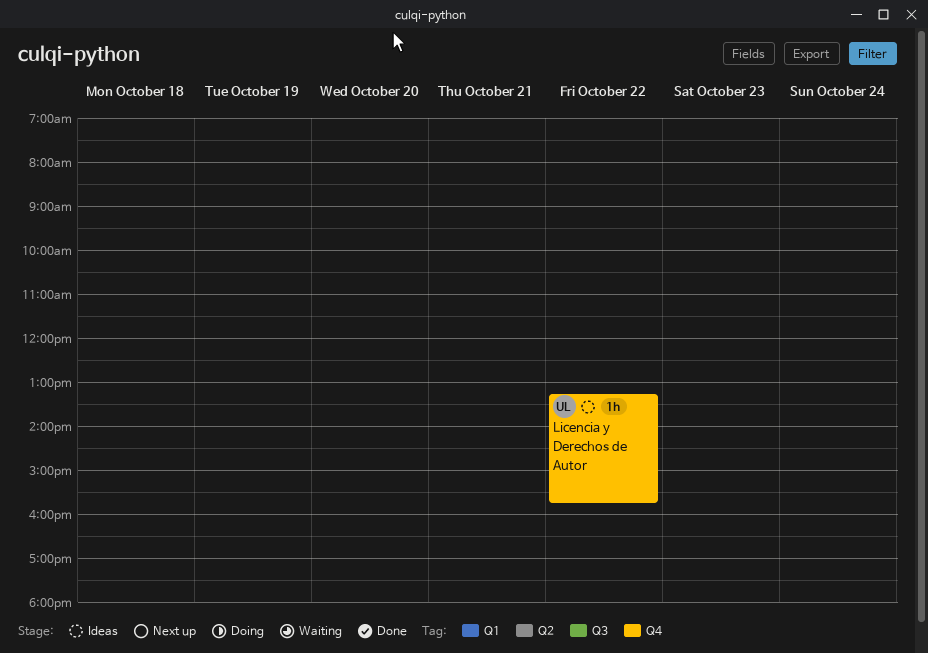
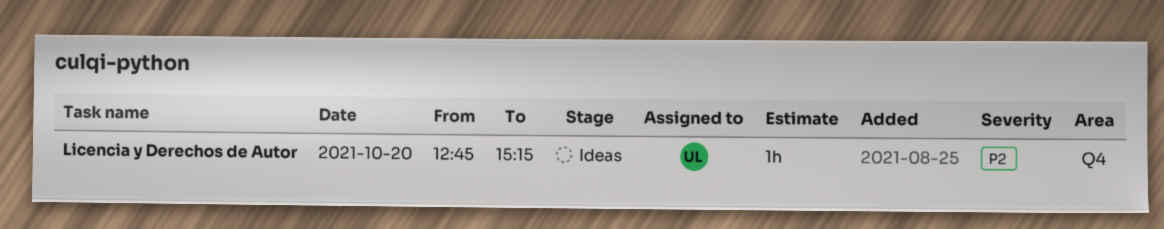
Licencia y Derechos de Autor, day: Oct 22 -> Oct 20
Licencia y Derechos de Autor, begins: 13:15 -> 12:45
Licencia y Derechos de Autor, ends: 15:45 -> 15:15

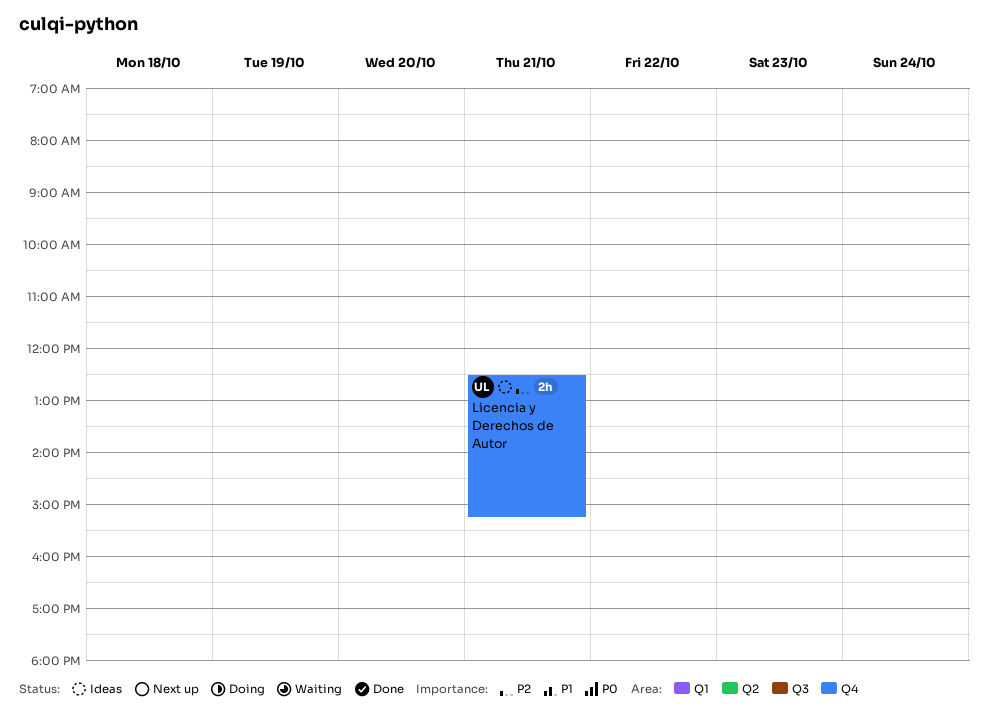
Licencia y Derechos de Autor, estimate: 1h -> 2h
Licencia y Derechos de Autor, day: Oct 20 -> Oct 21
Licencia y Derechos de Autor, begins: 12:45 -> 12:30

